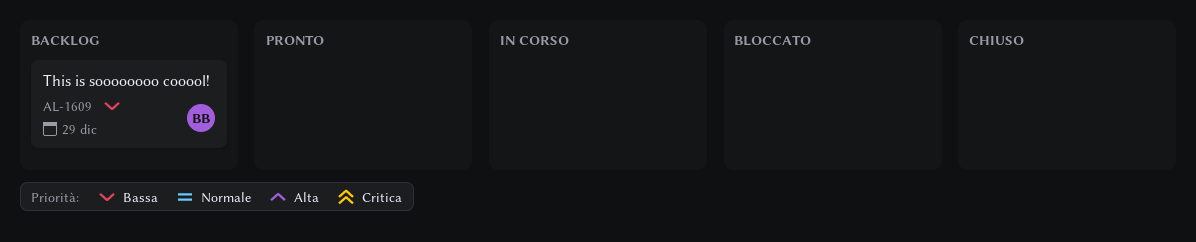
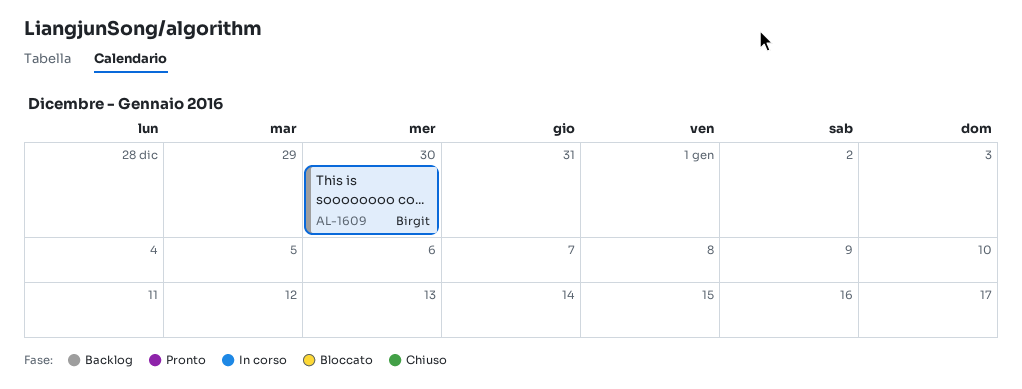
AL-1609, due: Dec 29 -> Dec 30

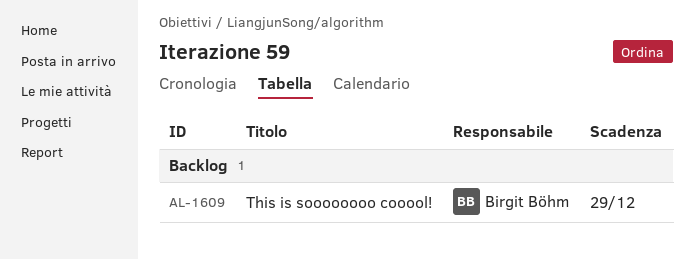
AL-1609, due: Dec 30 -> Dec 29

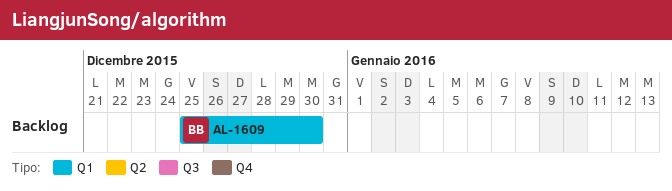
AL-1609, due: Dec 29 -> Dec 30

